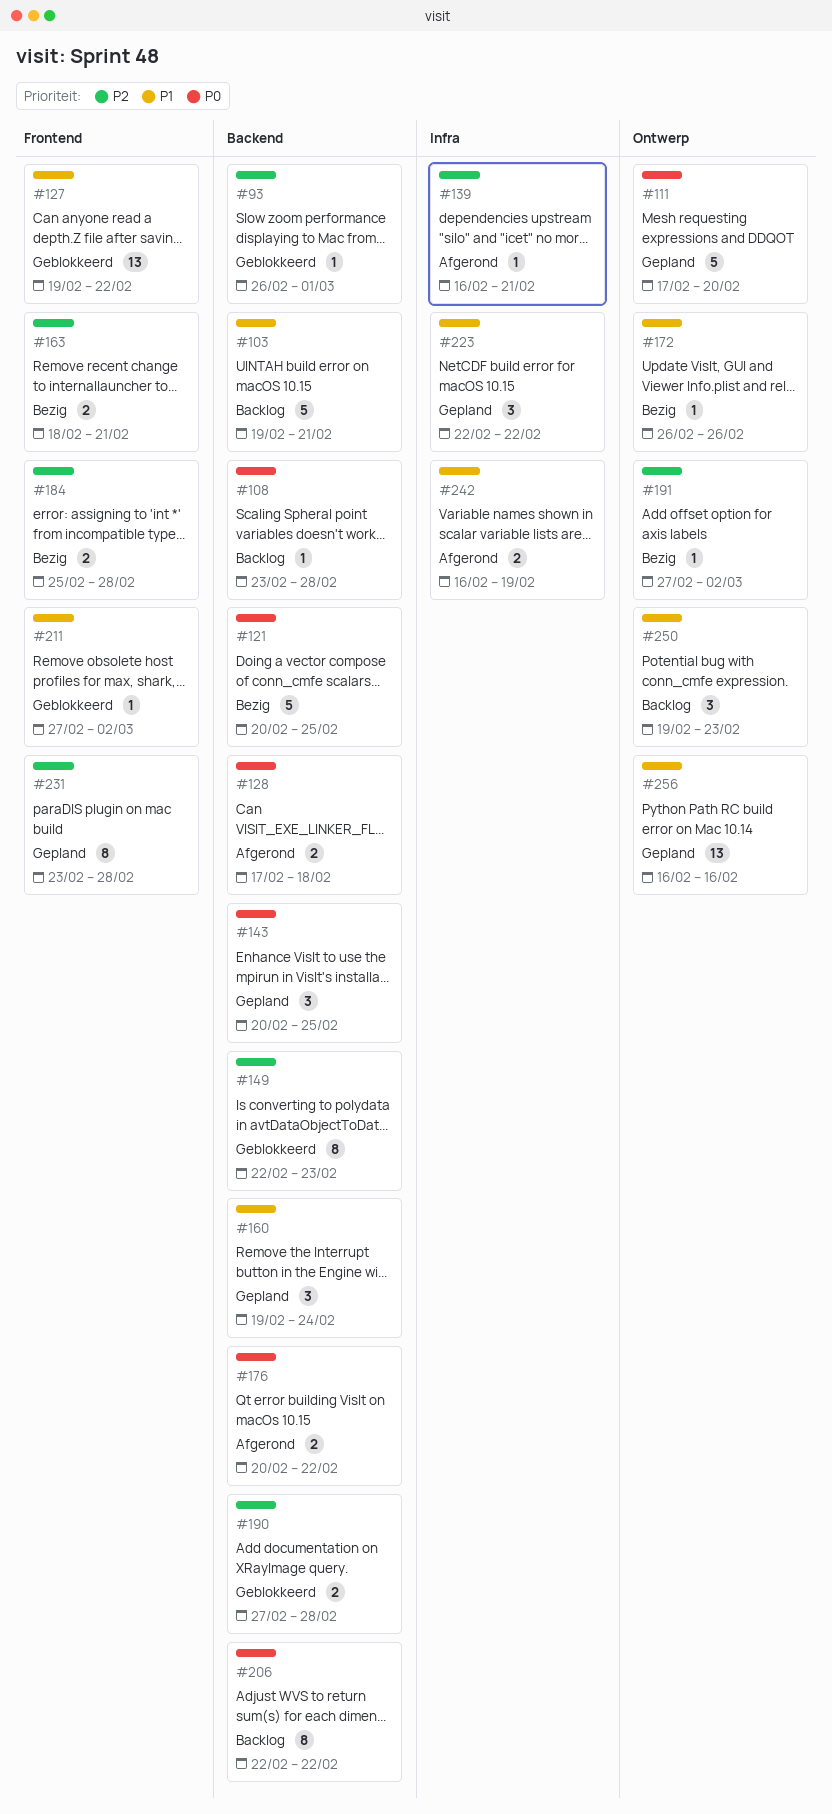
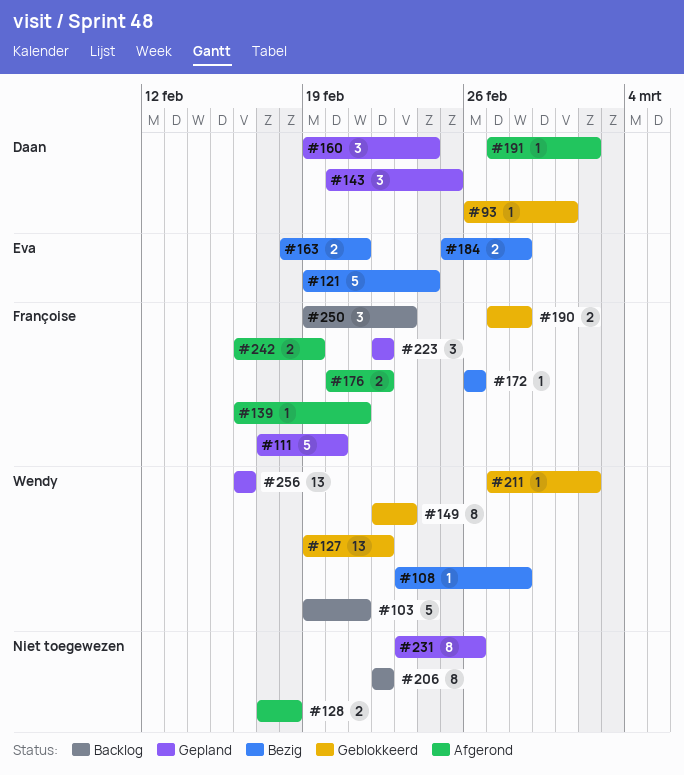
#108, status: Backlog -> Bezig
#121, start: Feb 20 -> Feb 19
#121, due: Feb 25 -> Feb 24
#191, status: Bezig -> Afgerond
#231, due: Feb 28 -> Feb 26

